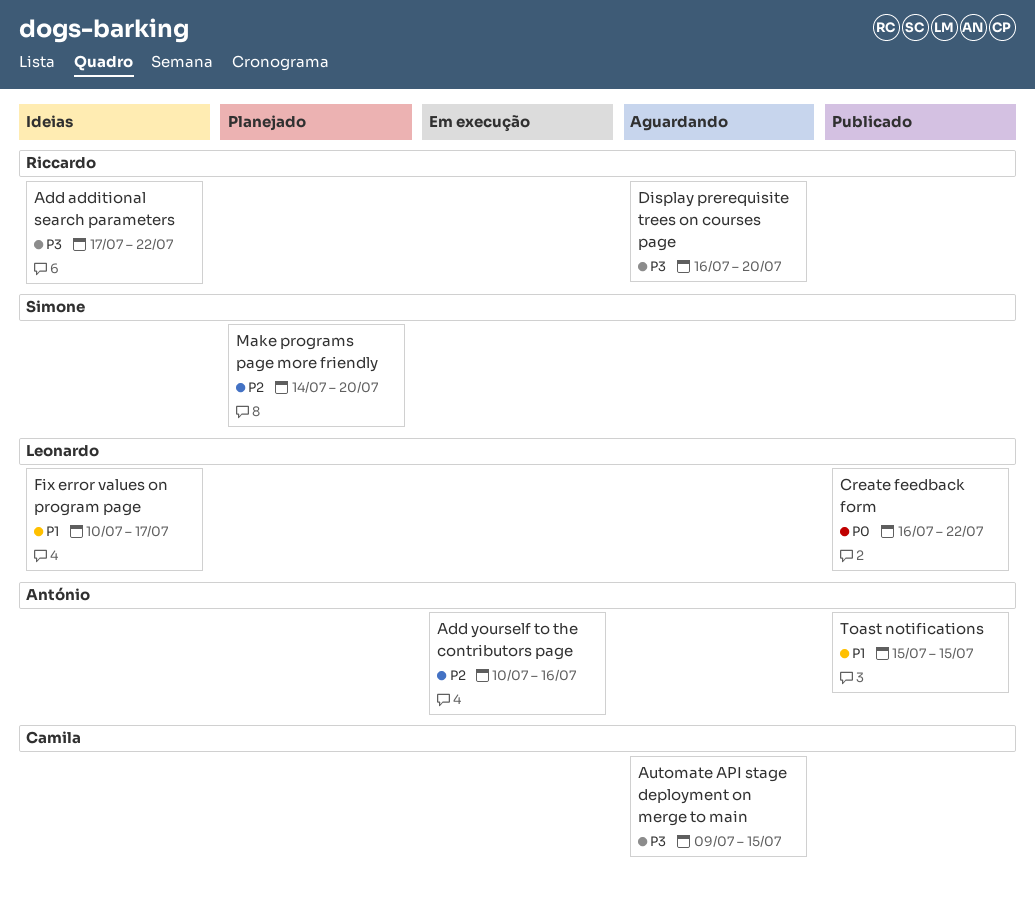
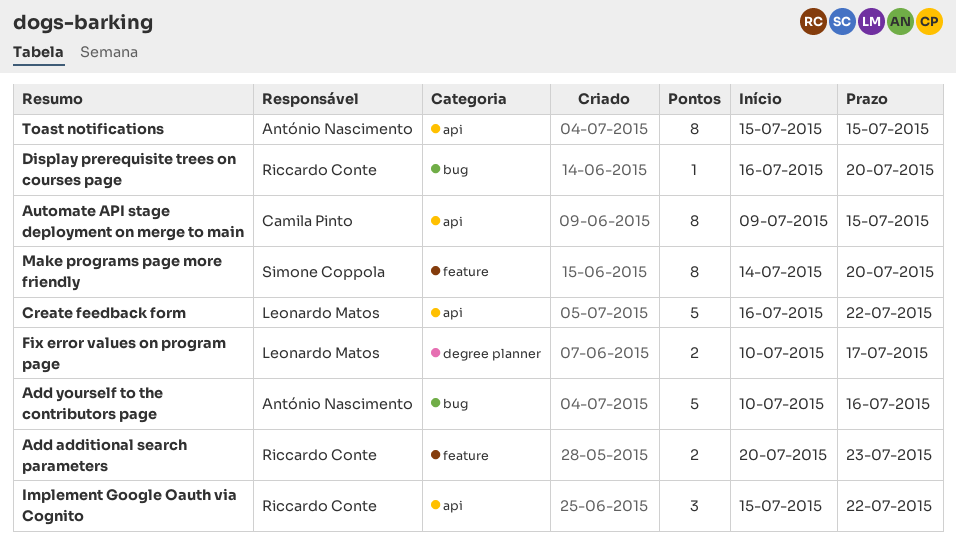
Add additional search parameters, start: Jul 17 -> Jul 20
Add additional search parameters, due: Jul 22 -> Jul 23
Implement Google Oauth via Cognito: none -> present

